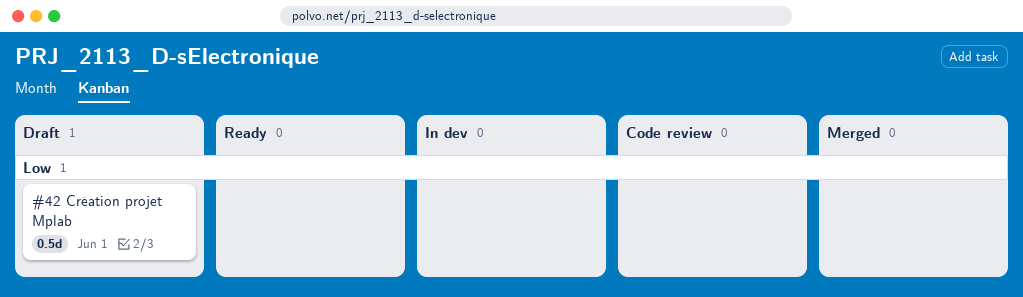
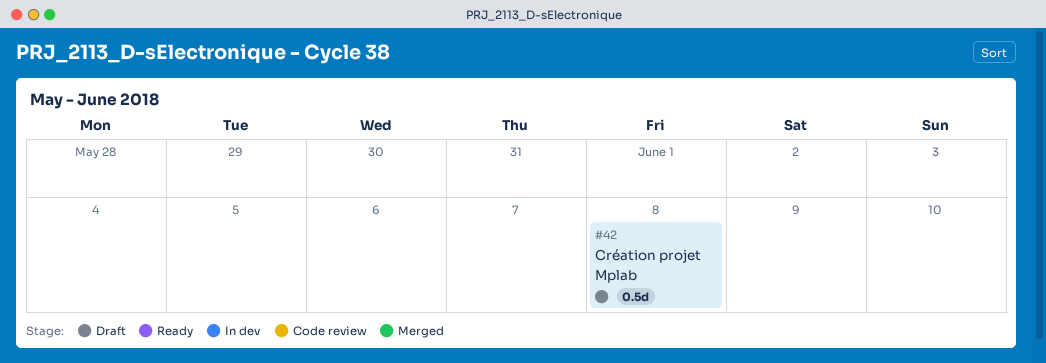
#42, due: Jun 1 -> Jun 8

